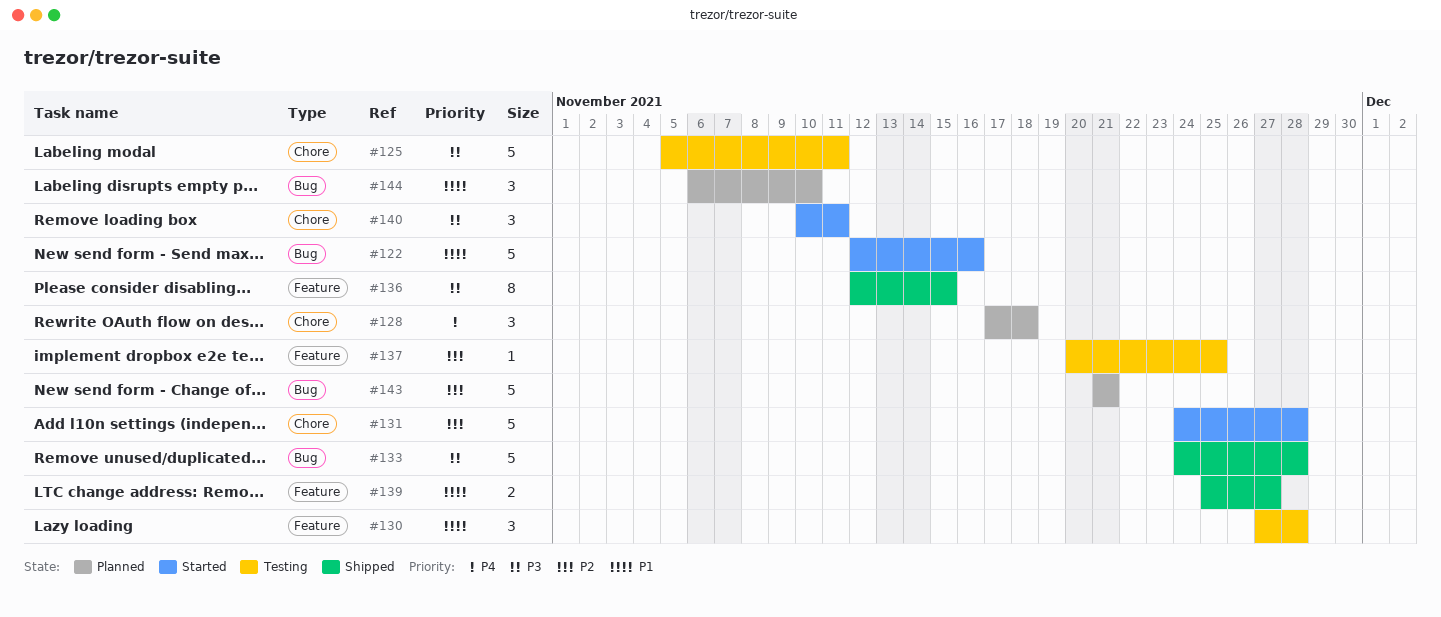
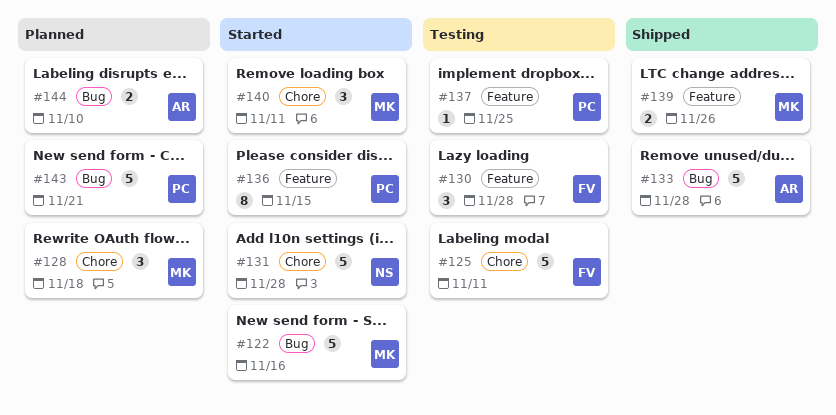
#136, status: Shipped -> Started
#139, due: Nov 27 -> Nov 26
#144, estimate: 3 -> 2

